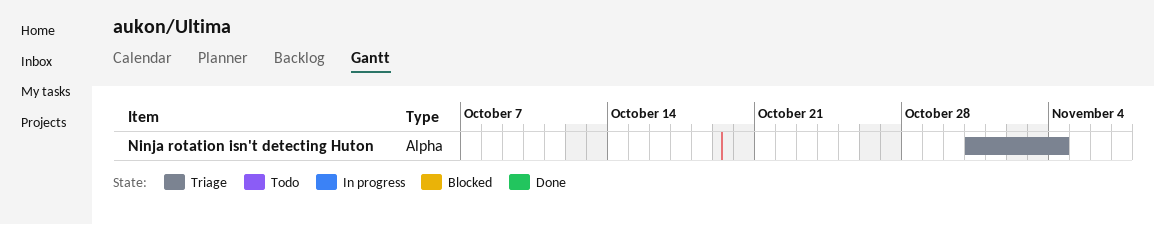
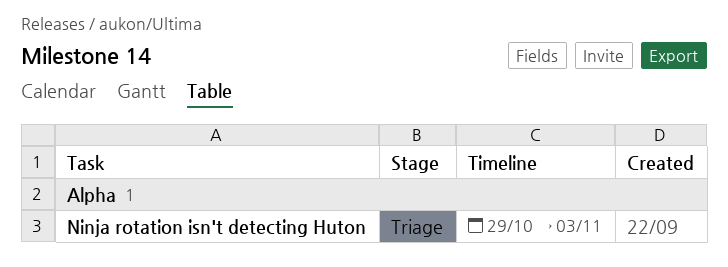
Ninja rotation isn't detecting Huton, start: Oct 31 -> Oct 29
Ninja rotation isn't detecting Huton, due: Nov 4 -> Nov 3

